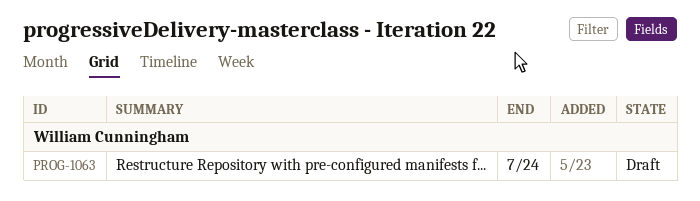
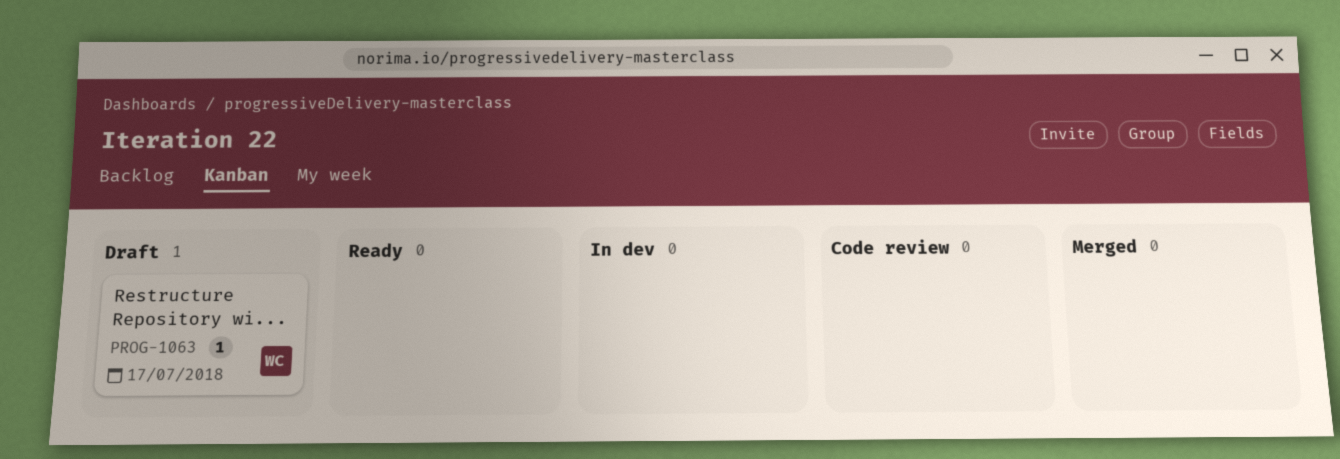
PROG-1063, due: Jul 24 -> Jul 17

